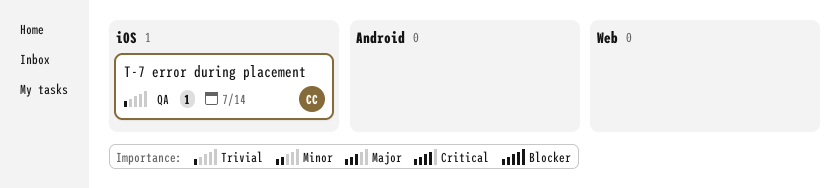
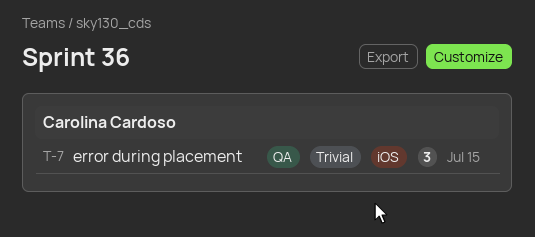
T-7, estimate: 1 -> 3
T-7, due: Jul 14 -> Jul 15

